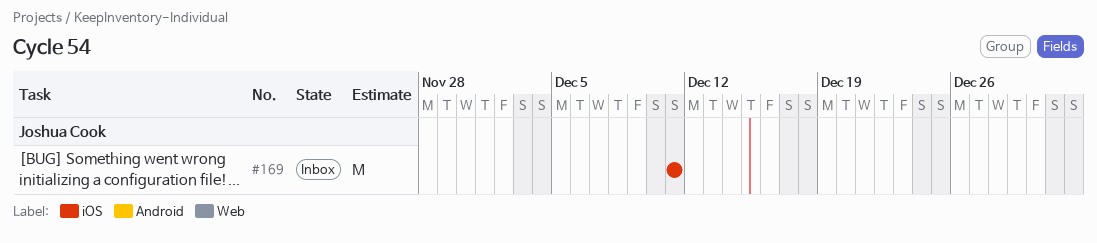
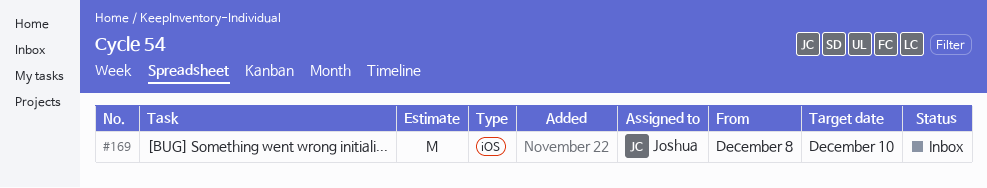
#169, start: Dec 11 -> Dec 8
#169, due: Dec 11 -> Dec 10

